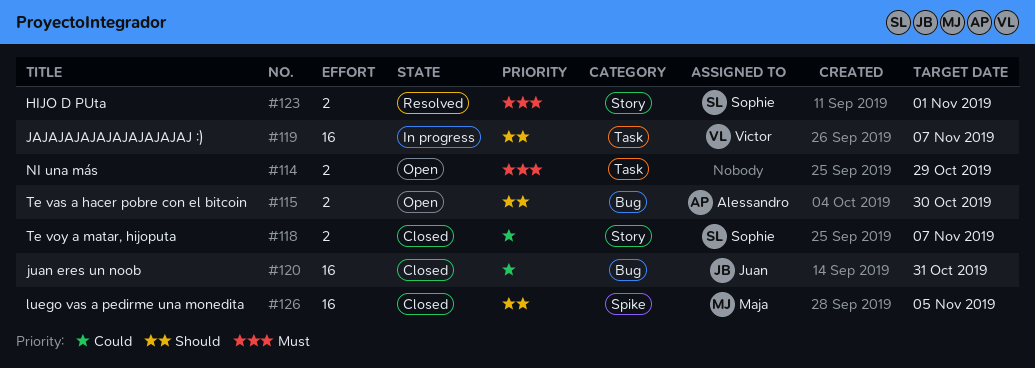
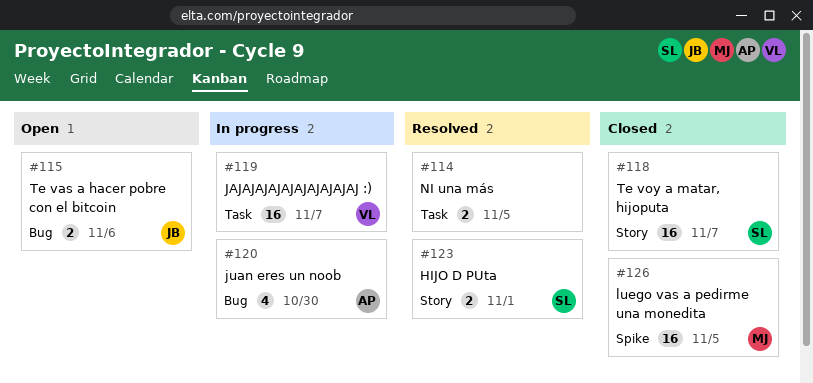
#114, status: Open -> Resolved
#114, due: Oct 29 -> Nov 5
#115, owner: Alessandro -> Juan
#115, due: Oct 30 -> Nov 6
#118, estimate: 2 -> 16
#120, status: Closed -> In progress
#120, owner: Juan -> Alessandro
#120, estimate: 16 -> 4
#120, due: Oct 31 -> Oct 30

